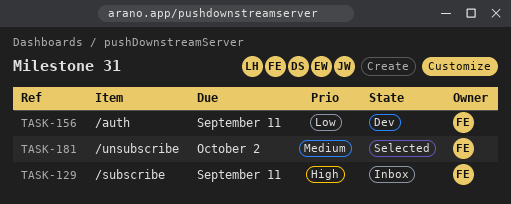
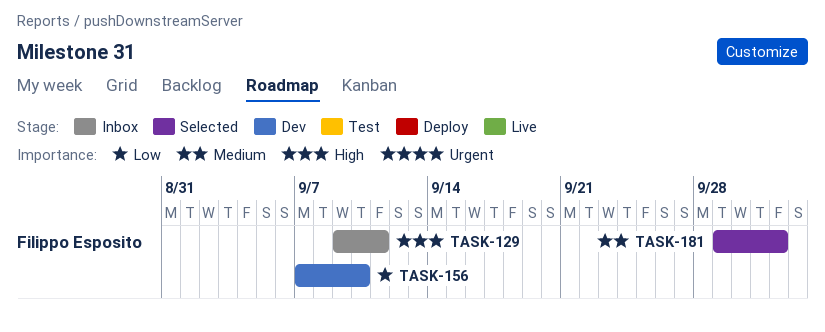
TASK-156, due: Sep 11 -> Sep 10

